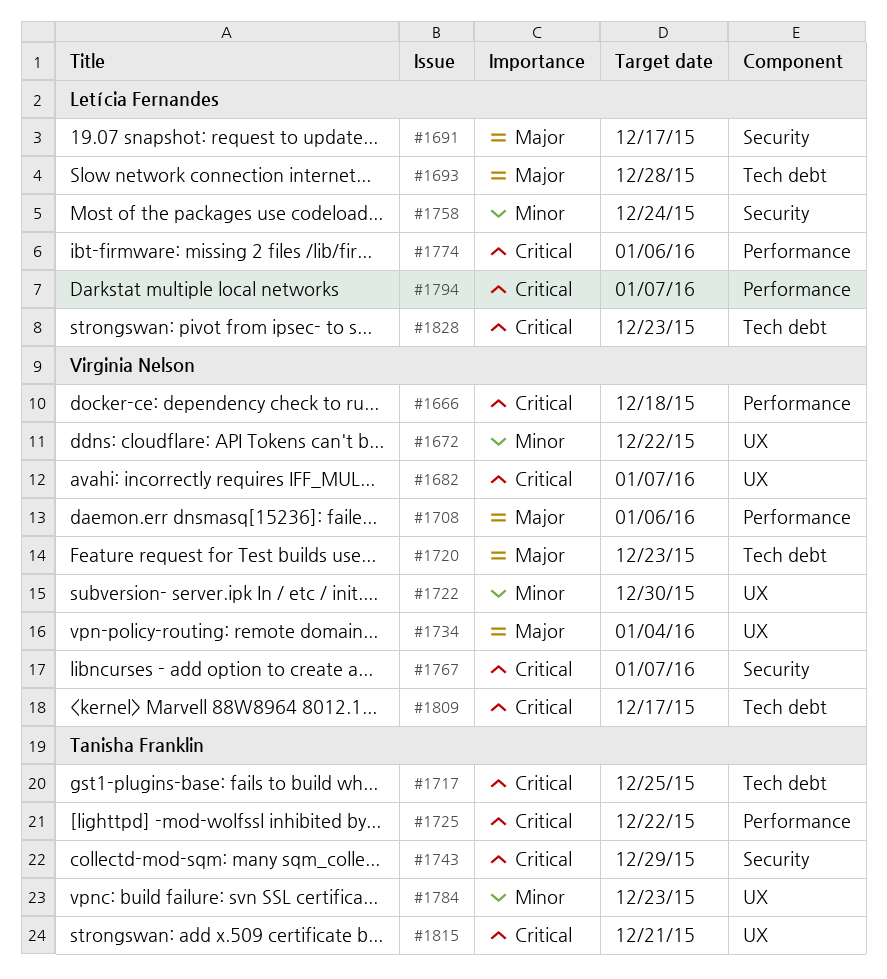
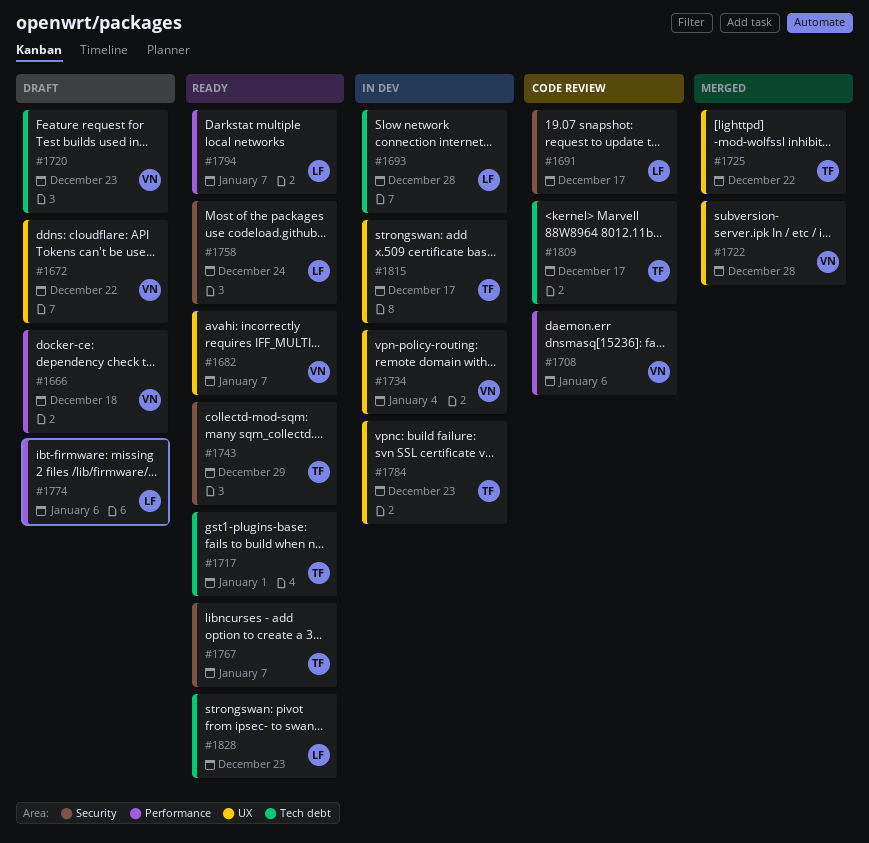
#1717, due: Dec 25 -> Jan 1
#1722, due: Dec 30 -> Dec 28
#1725, label: Performance -> UX
#1767, owner: Virginia Nelson -> Tanisha Franklin
#1809, owner: Virginia Nelson -> Tanisha Franklin
#1815, due: Dec 21 -> Dec 17

